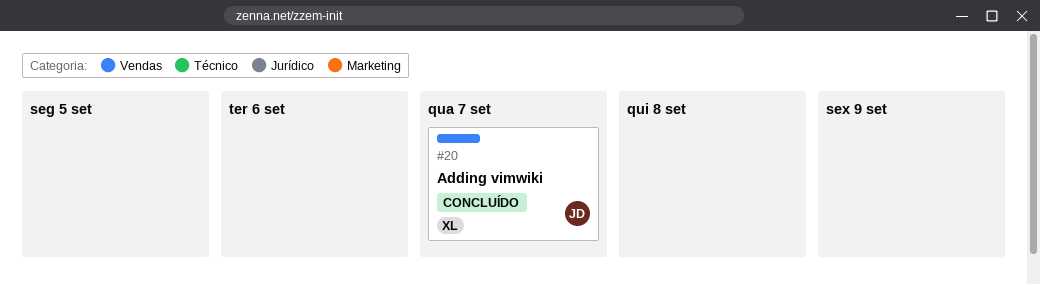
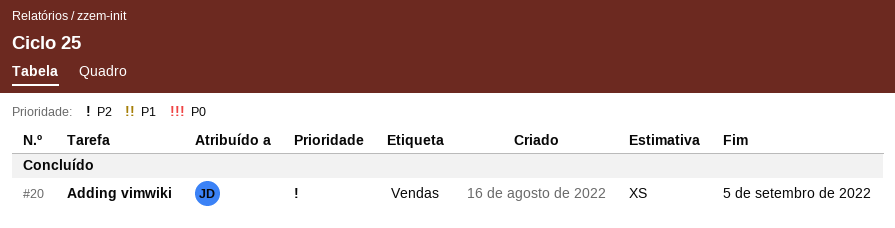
#20, estimate: XL -> XS
#20, due: Sep 7 -> Sep 5

